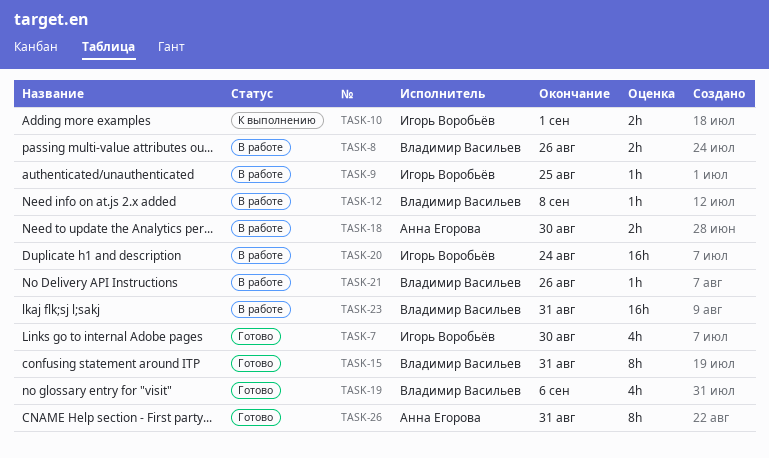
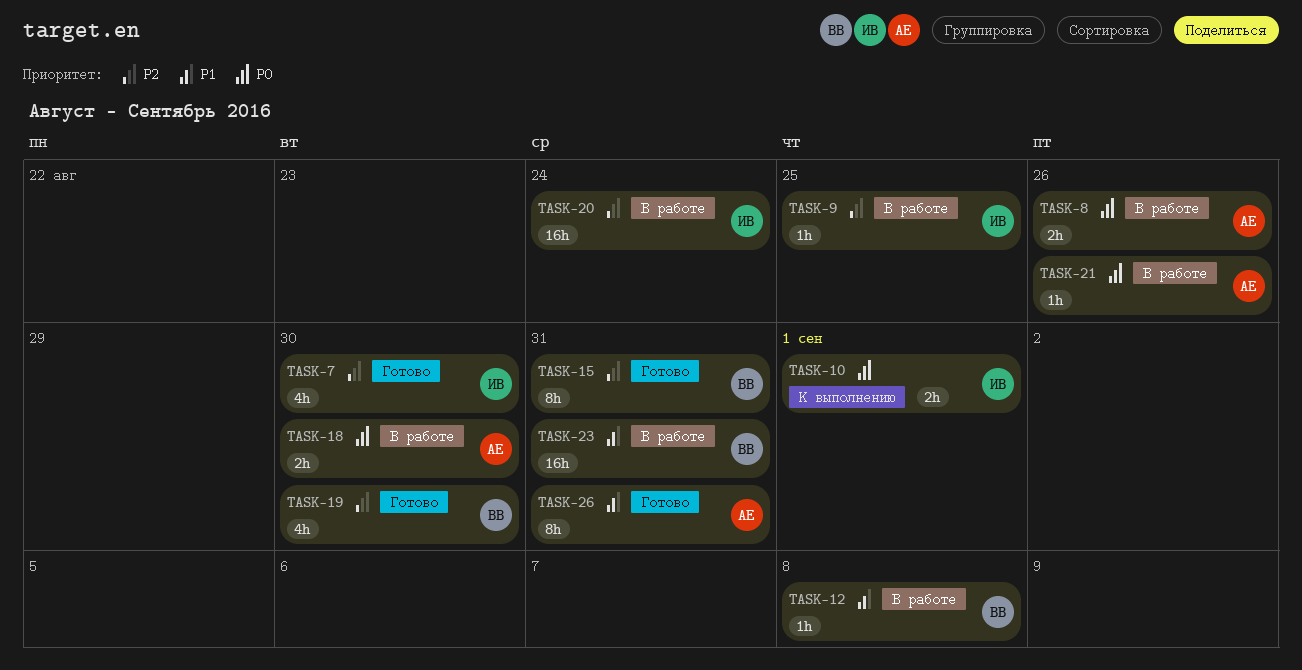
TASK-8, owner: Владимир Васильев -> Анна Егорова
TASK-19, due: Sep 6 -> Aug 30
TASK-21, owner: Владимир Васильев -> Анна Егорова

